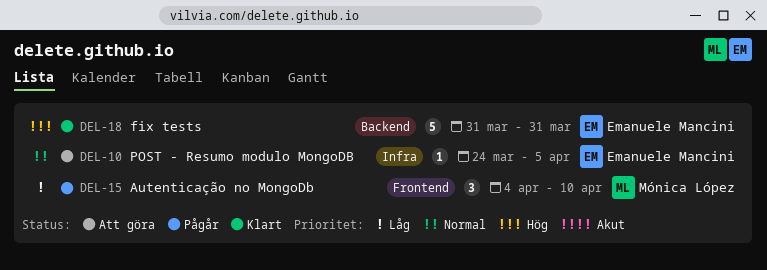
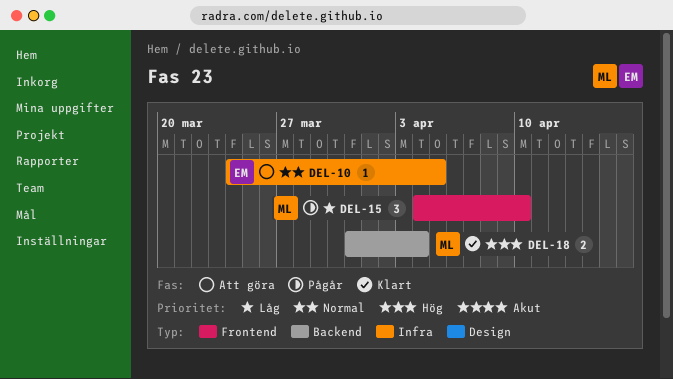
DEL-18, owner: Emanuele Mancini -> Mónica López
DEL-18, estimate: 5 -> 2
DEL-18, due: Mar 31 -> Apr 4

